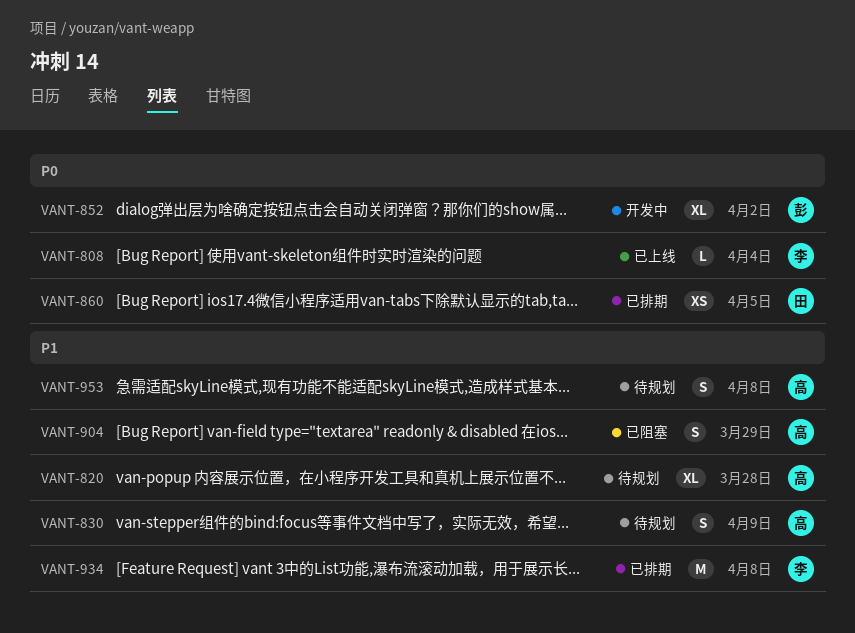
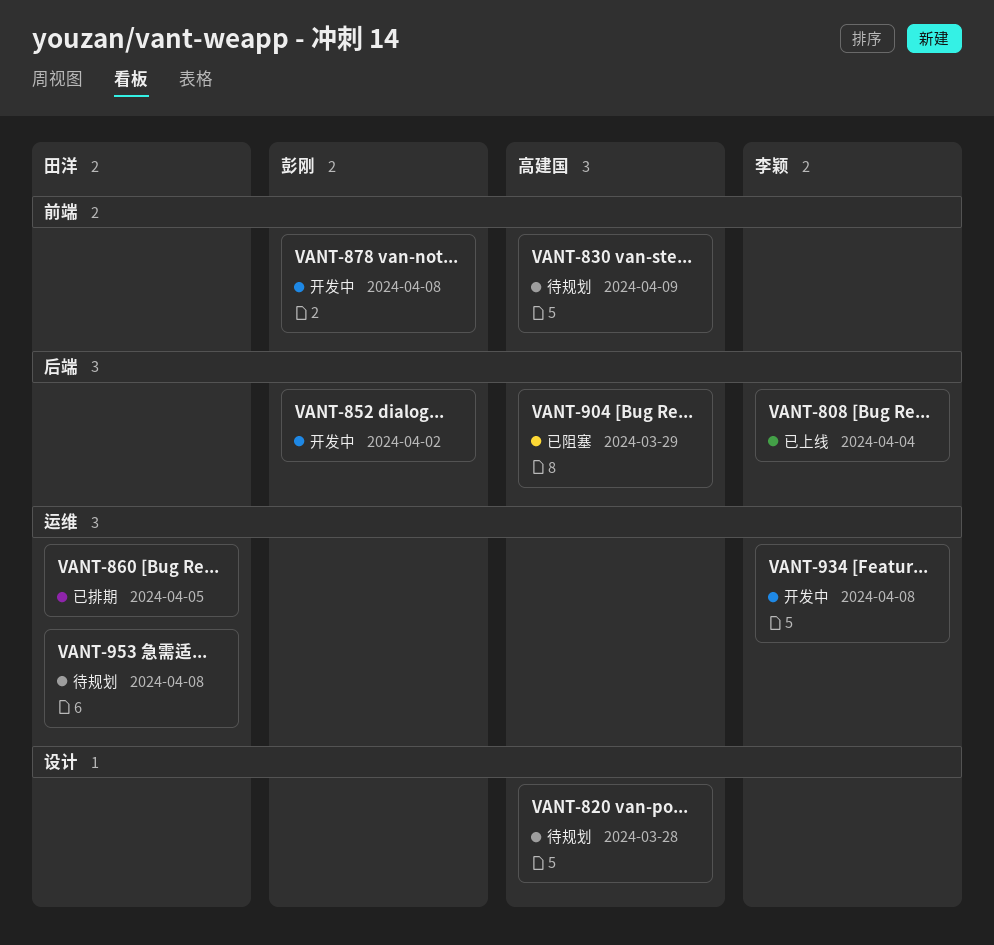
VANT-878: none -> present
VANT-934, status: 已排期 -> 开发中
VANT-953, owner: 高建国 -> 田洋

